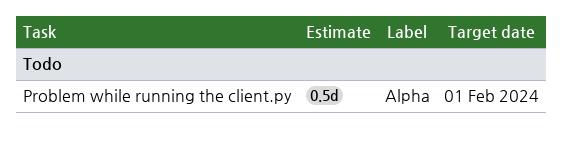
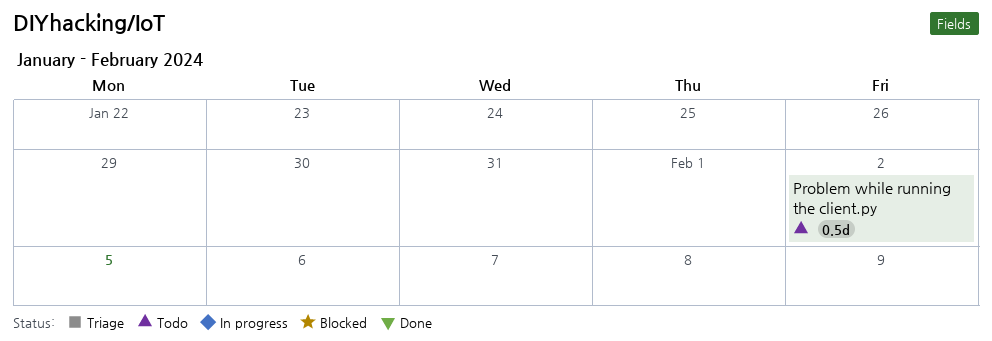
Problem while running the client.py, due: Feb 1 -> Feb 2

